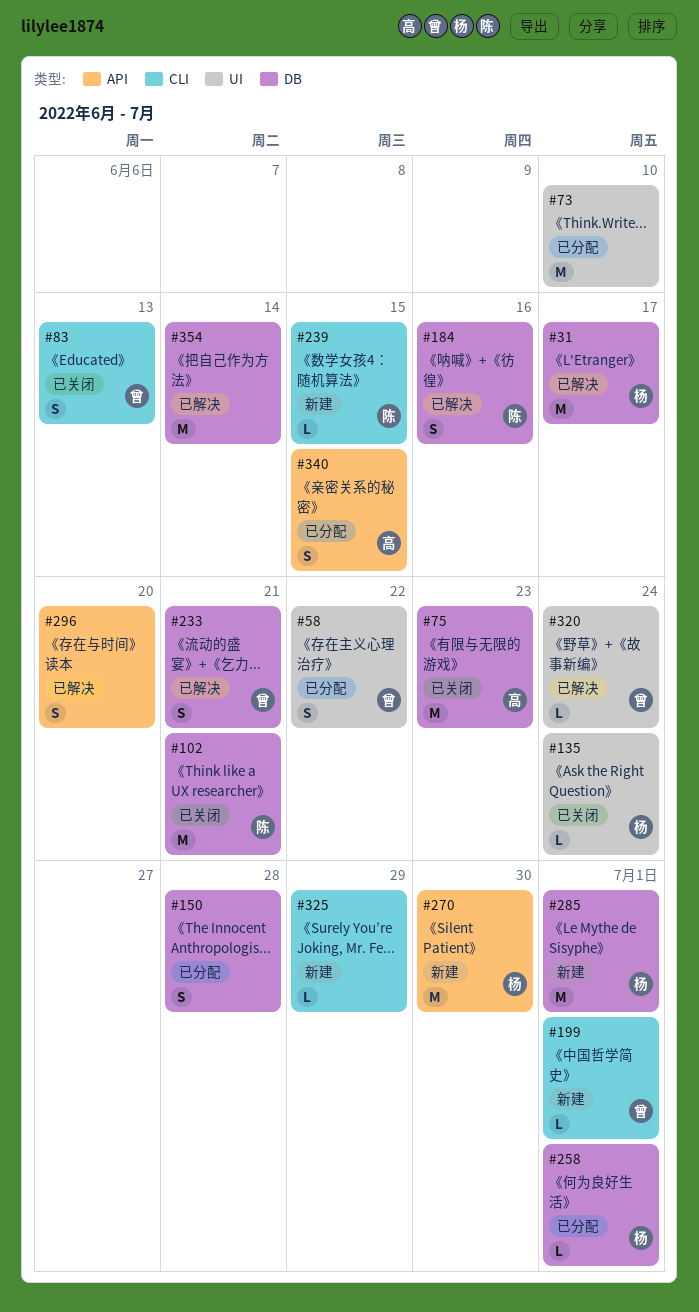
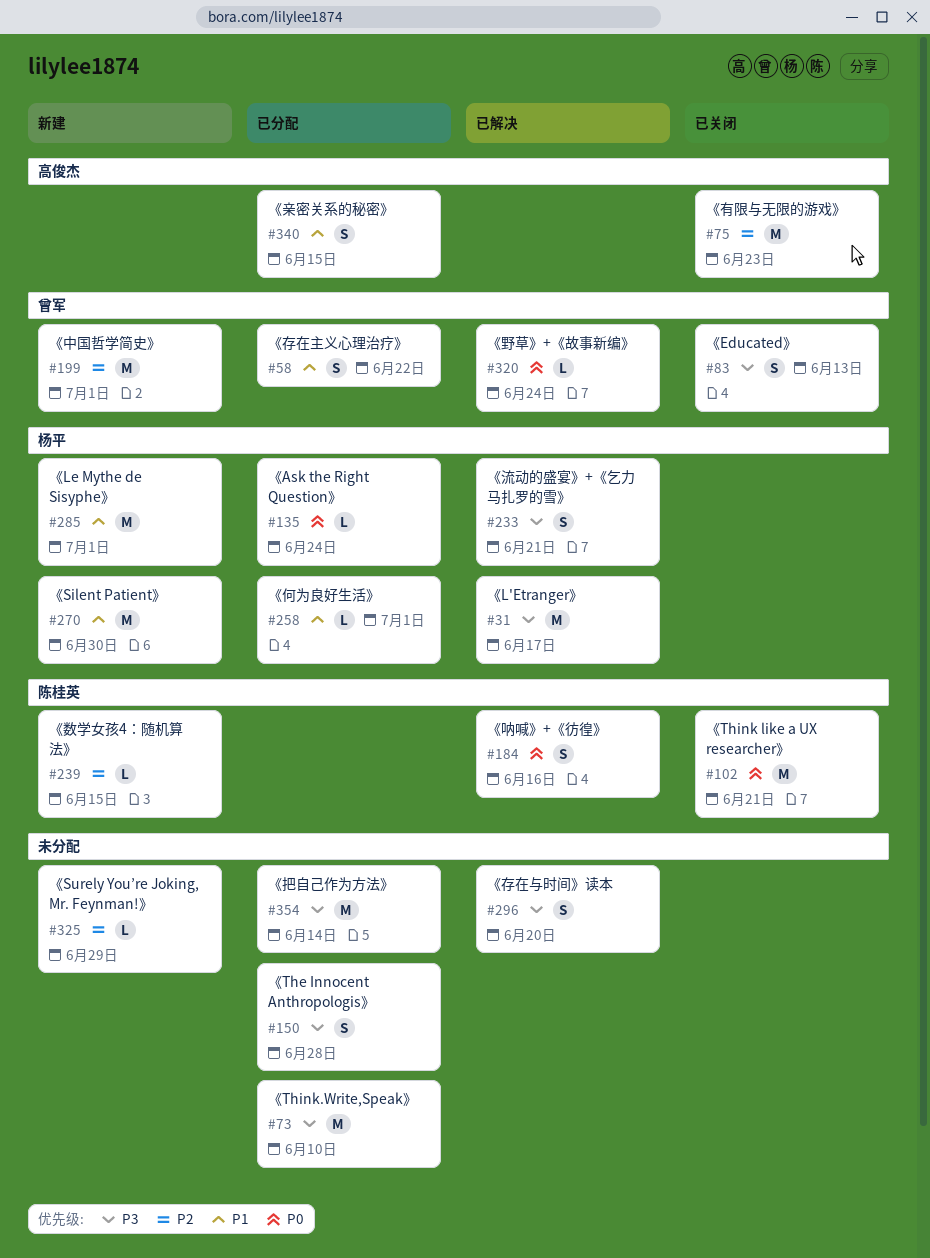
#135, status: 已关闭 -> 已分配
#199, estimate: L -> M
#233, owner: 曾军 -> 杨平
#354, status: 已解决 -> 已分配

